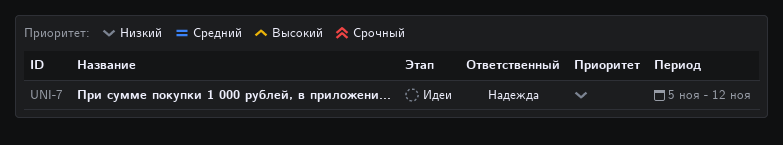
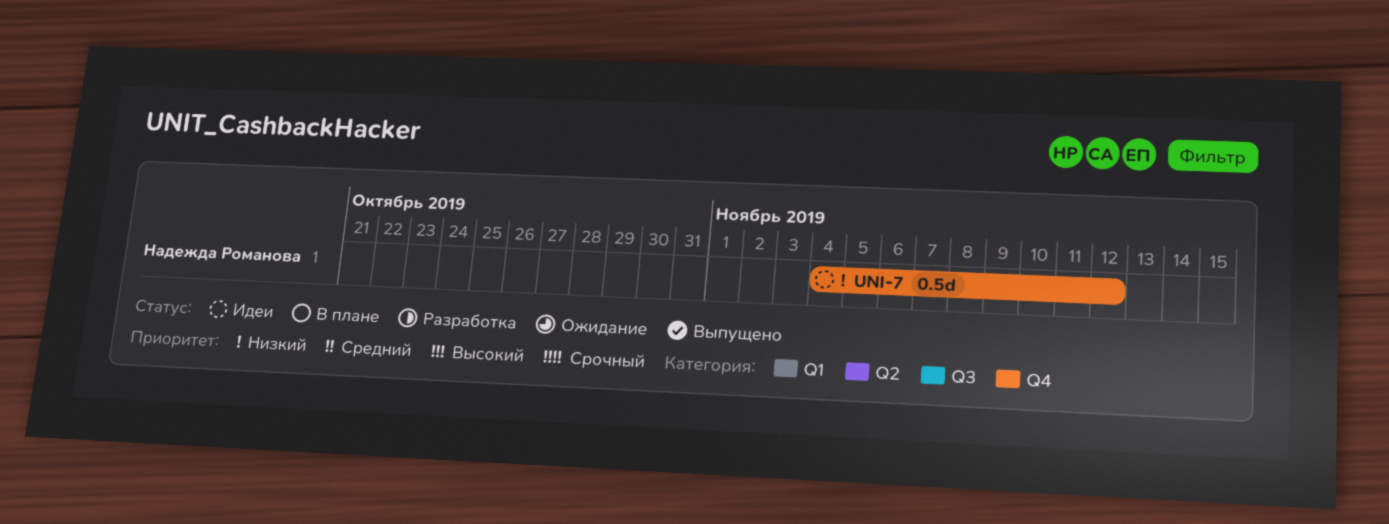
UNI-7, start: Nov 5 -> Nov 4

